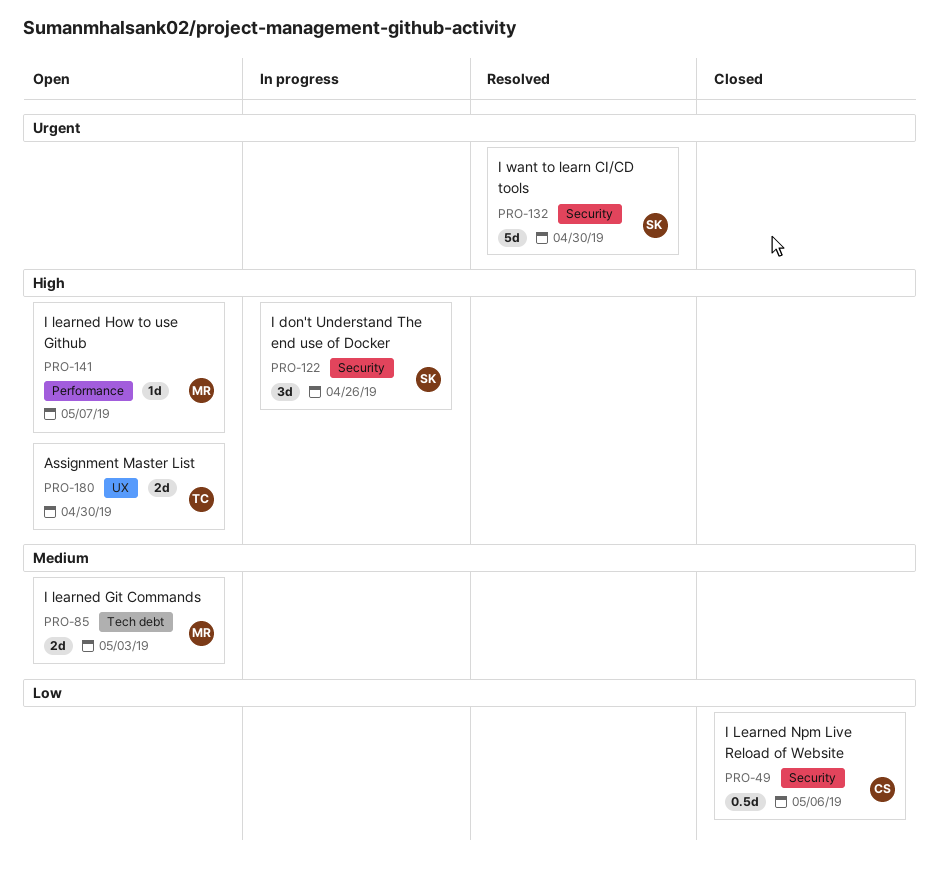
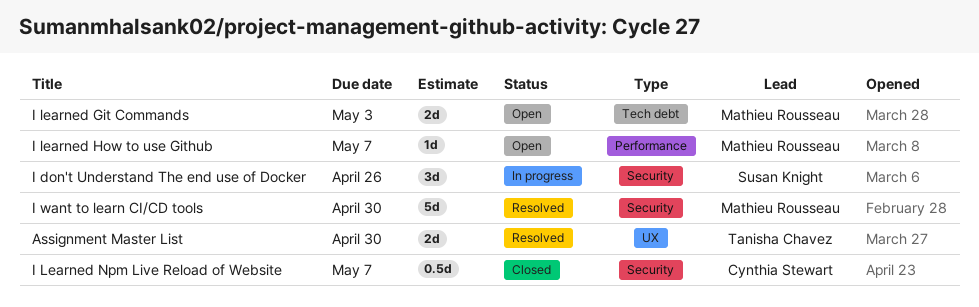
Assignment Master List, status: Open -> Resolved
I Learned Npm Live Reload of Website, due: May 6 -> May 7
I want to learn CI/CD tools, owner: Susan Knight -> Mathieu Rousseau

